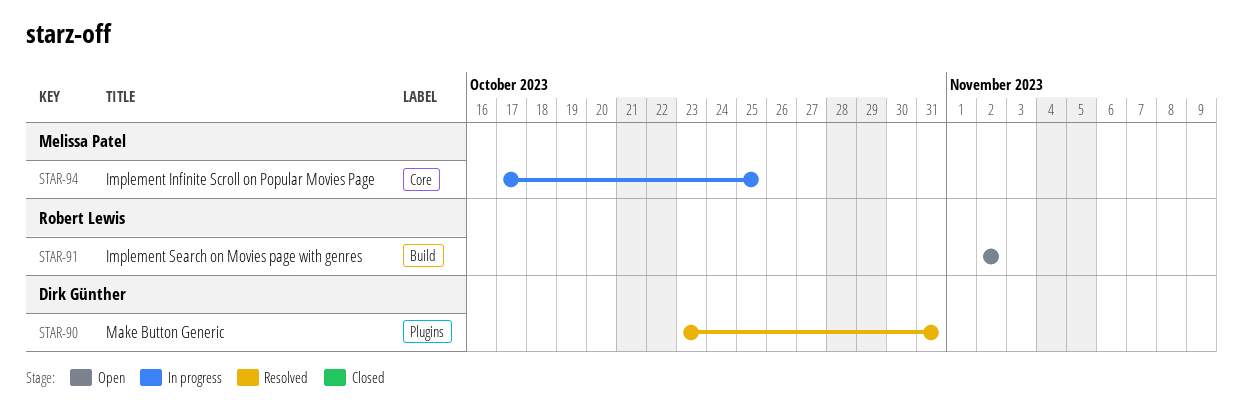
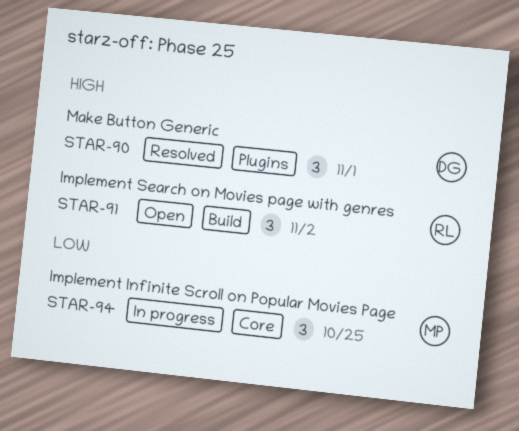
STAR-90, due: Oct 31 -> Nov 1

